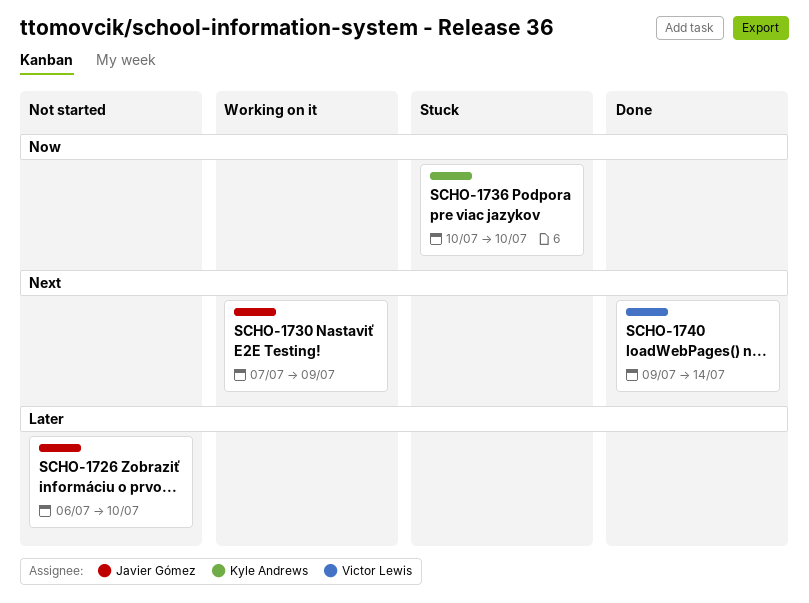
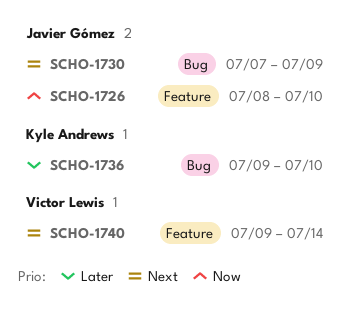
SCHO-1726, priority: Later -> Now
SCHO-1726, start: Jul 6 -> Jul 8
SCHO-1736, priority: Now -> Later
SCHO-1736, start: Jul 10 -> Jul 9

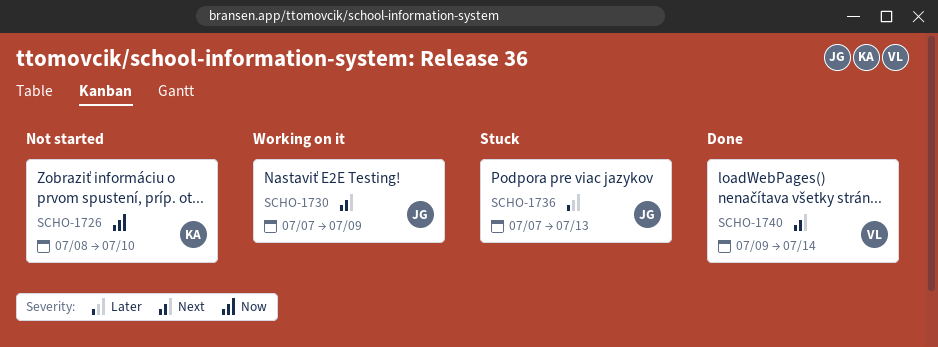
SCHO-1726, owner: Javier Gómez -> Kyle Andrews
SCHO-1736, owner: Kyle Andrews -> Javier Gómez
SCHO-1736, start: Jul 9 -> Jul 7
SCHO-1736, due: Jul 10 -> Jul 13

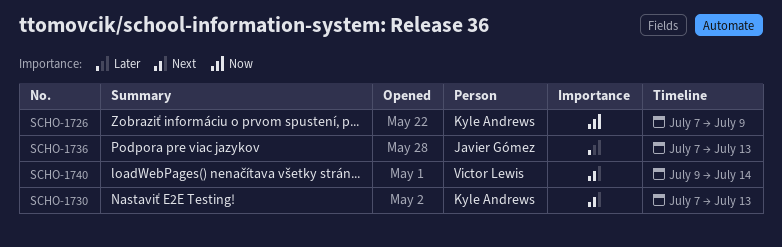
SCHO-1726, start: Jul 8 -> Jul 7
SCHO-1726, due: Jul 10 -> Jul 9
SCHO-1730, owner: Javier Gómez -> Kyle Andrews
SCHO-1730, due: Jul 9 -> Jul 13

